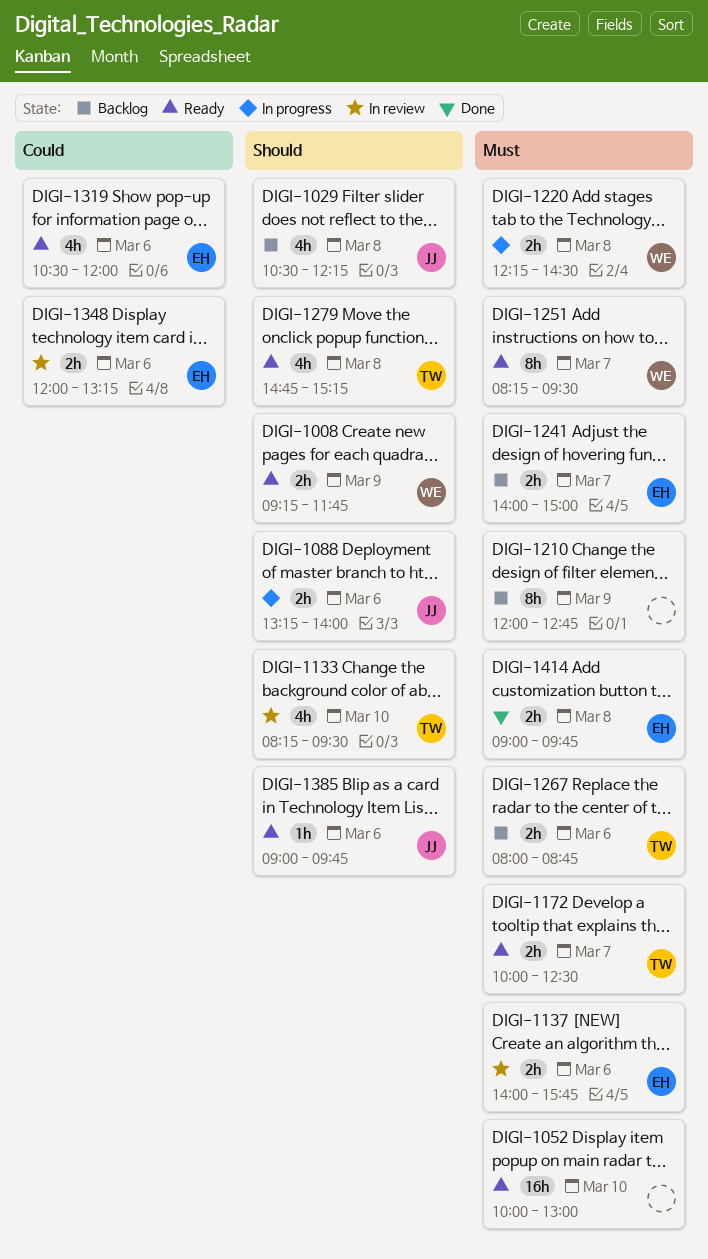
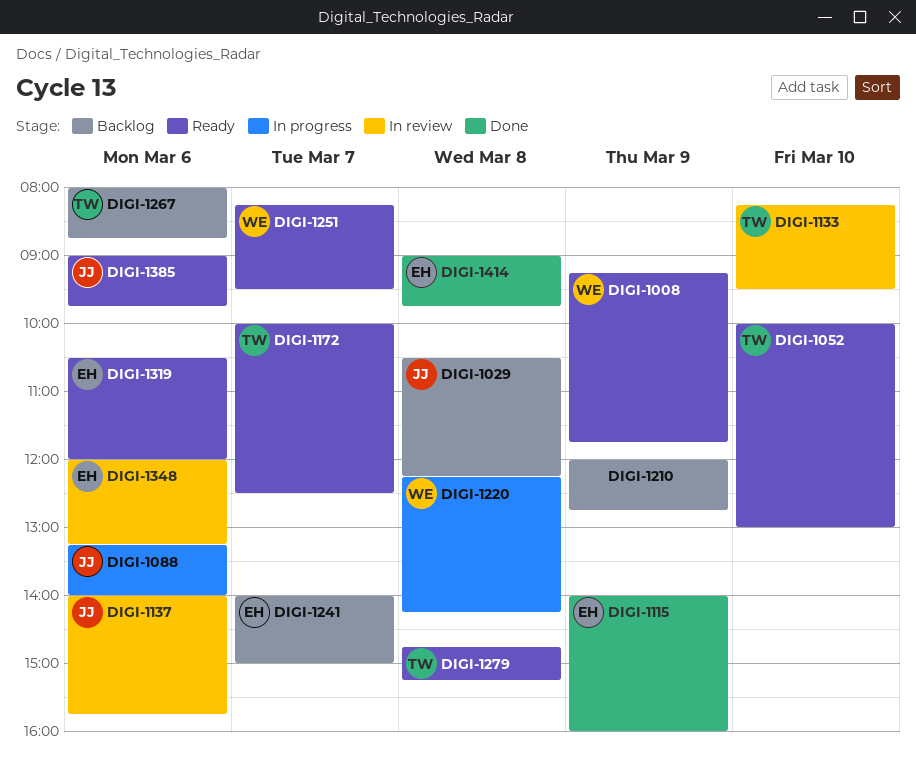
DIGI-1052, owner: none -> TW
DIGI-1115: none -> present
DIGI-1137, owner: EH -> JJ
DIGI-1220, ends: 14:30 -> 14:15

